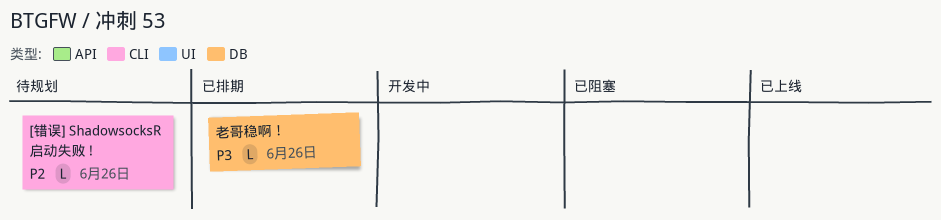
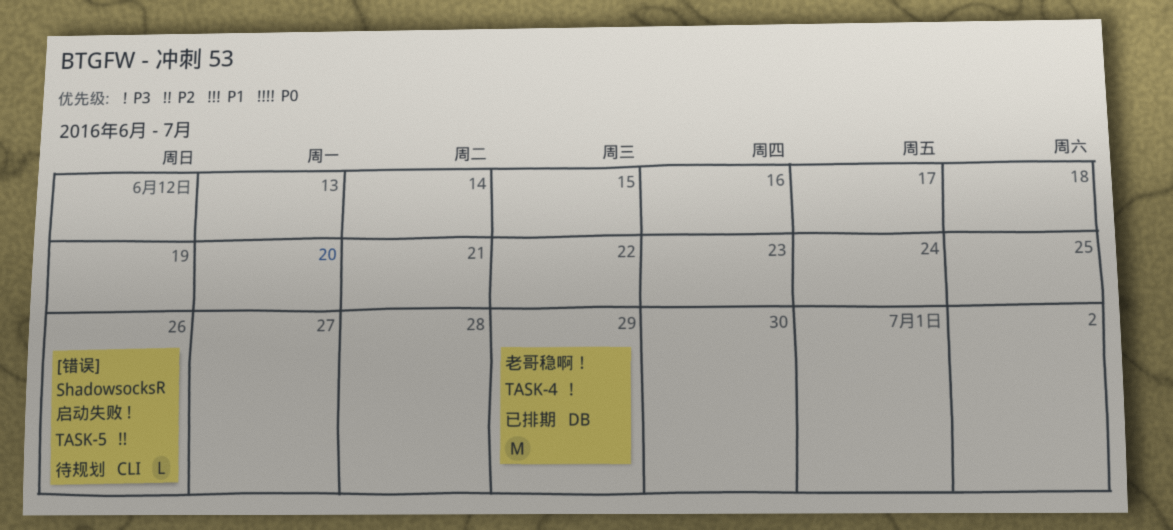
老哥稳啊！, estimate: L -> M
老哥稳啊！, due: Jun 26 -> Jun 29

